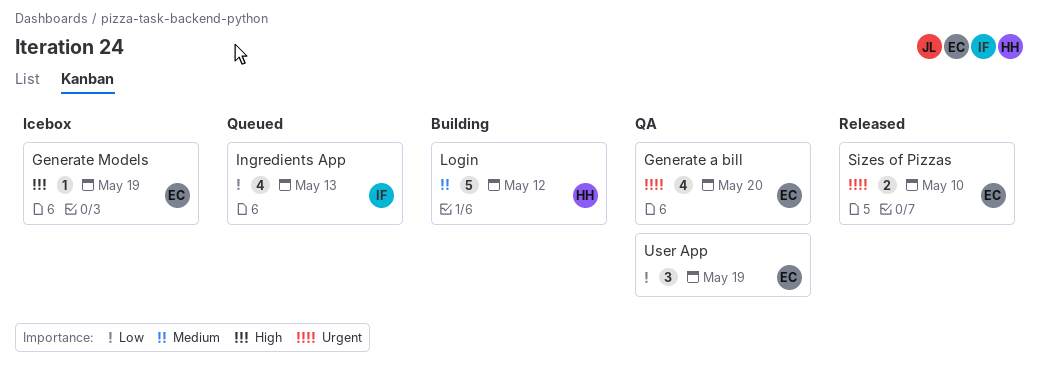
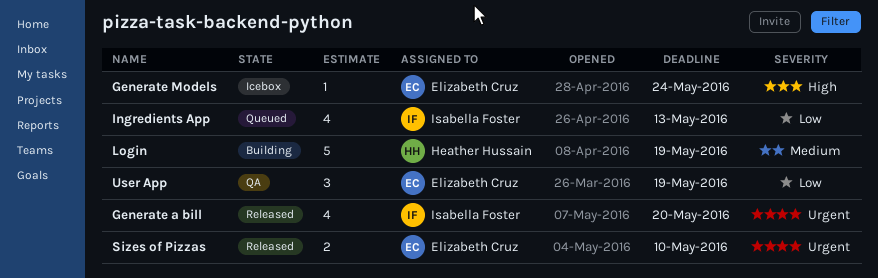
Generate a bill, status: QA -> Released
Generate a bill, owner: Elizabeth Cruz -> Isabella Foster
Generate Models, due: May 19 -> May 24
Login, due: May 12 -> May 19

